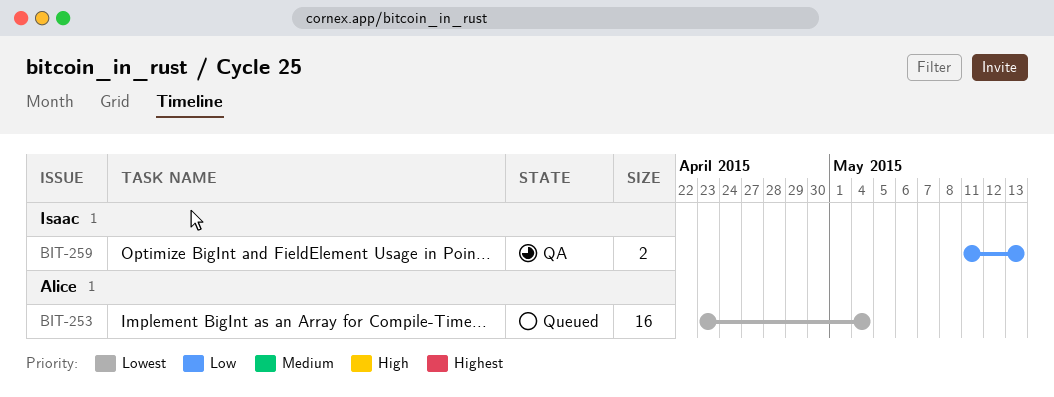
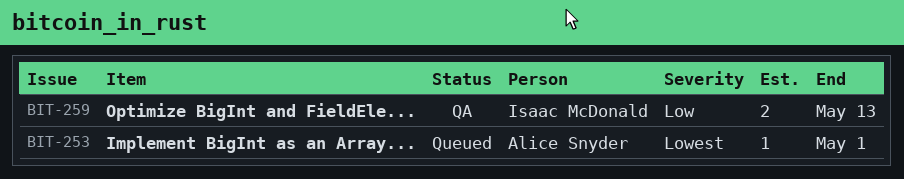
BIT-253, estimate: 16 -> 1
BIT-253, due: May 4 -> May 1

